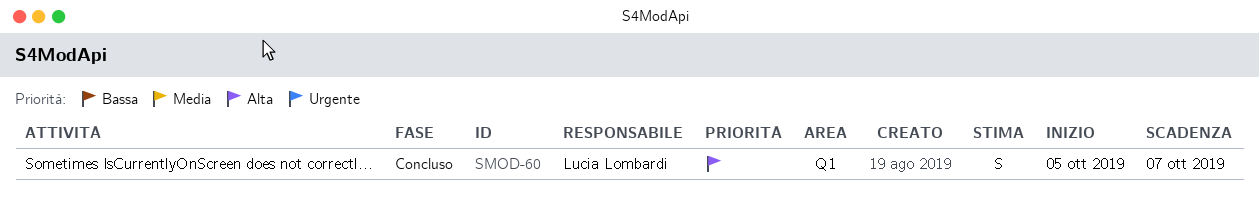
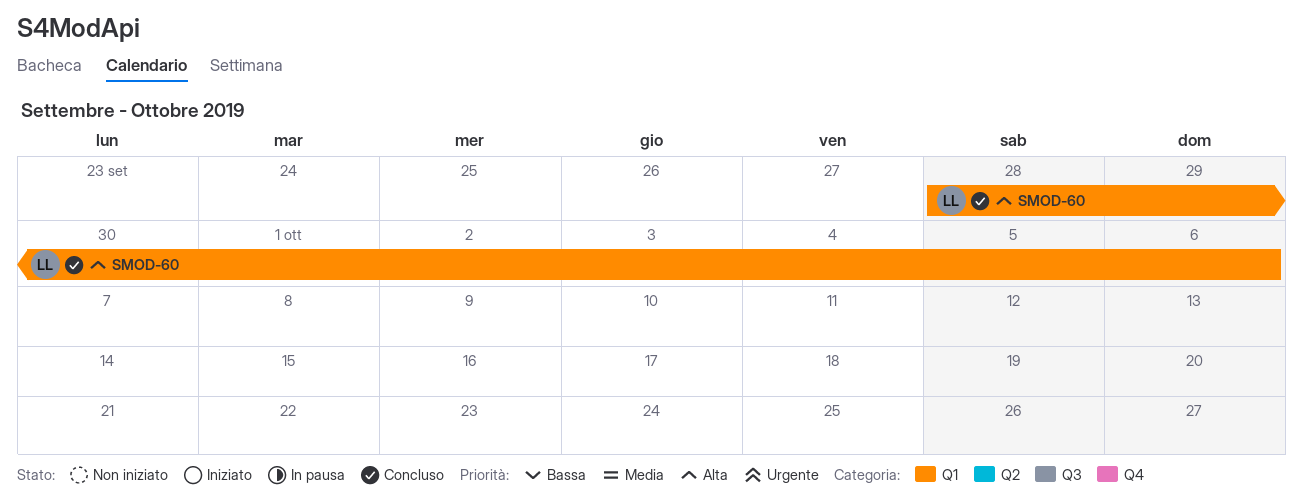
SMOD-60, start: Oct 5 -> Sep 28
SMOD-60, due: Oct 7 -> Oct 6

